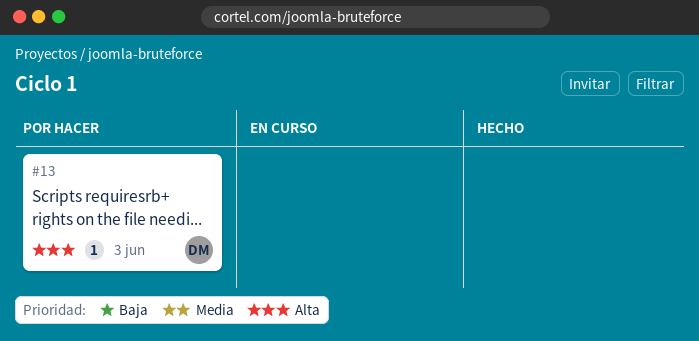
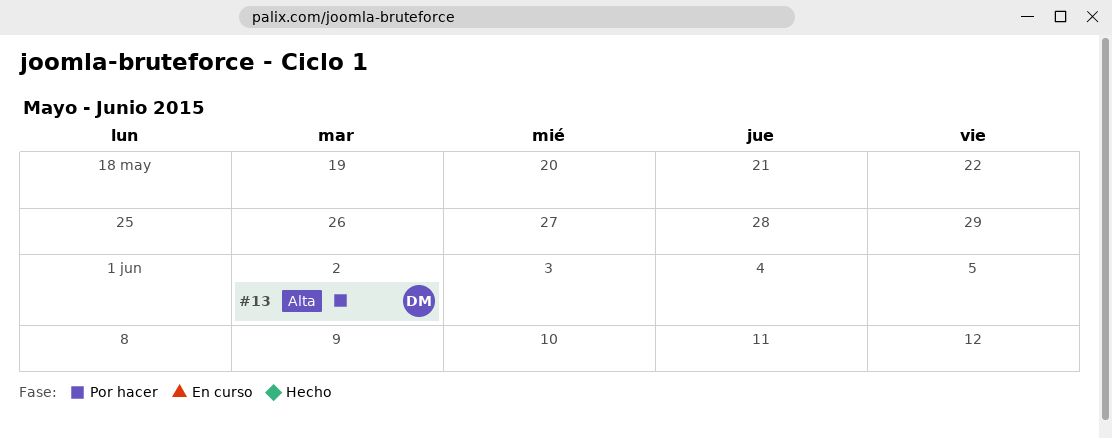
#13, due: Jun 3 -> Jun 2

